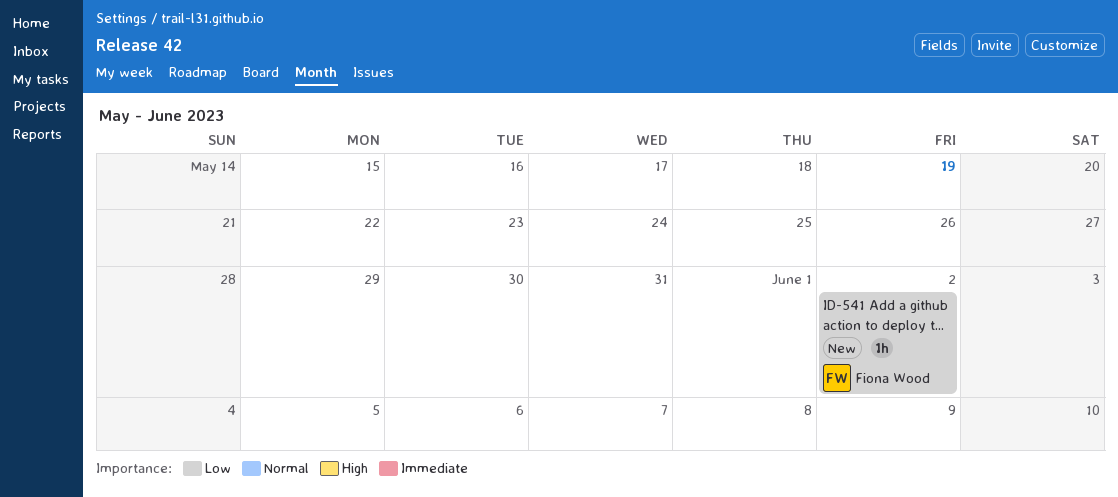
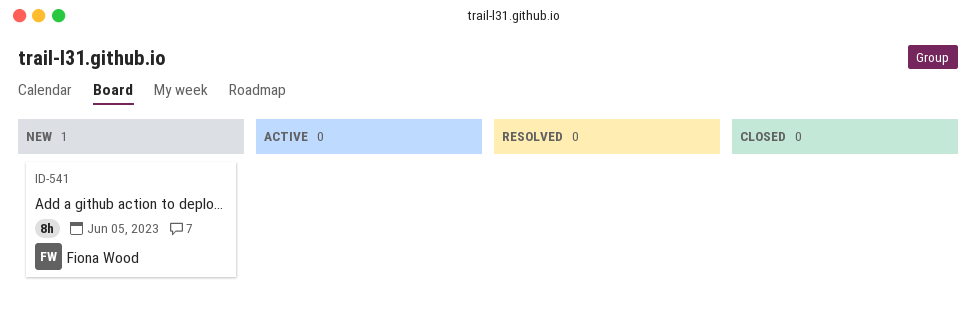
ID-541, estimate: 1h -> 8h
ID-541, due: Jun 2 -> Jun 5

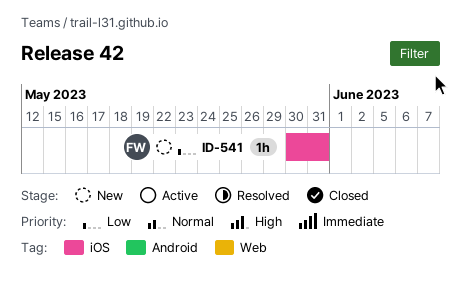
ID-541, estimate: 8h -> 1h
ID-541, due: Jun 5 -> May 31

